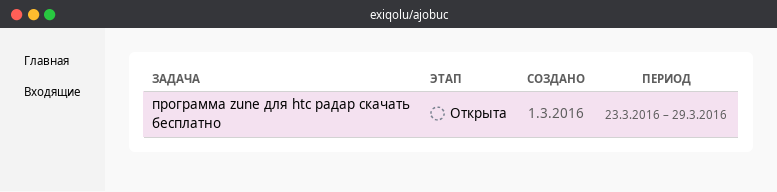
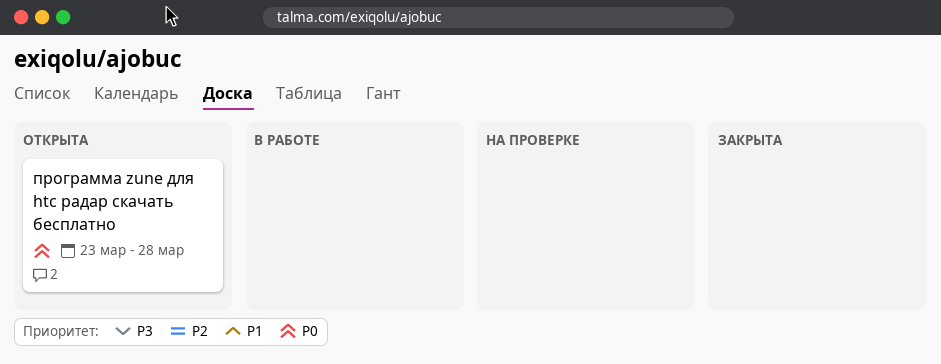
программа zune для htc радар скачать бесплатно, due: Mar 29 -> Mar 28

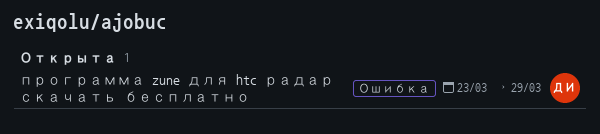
программа zune для htc радар скачать бесплатно, due: Mar 28 -> Mar 29

